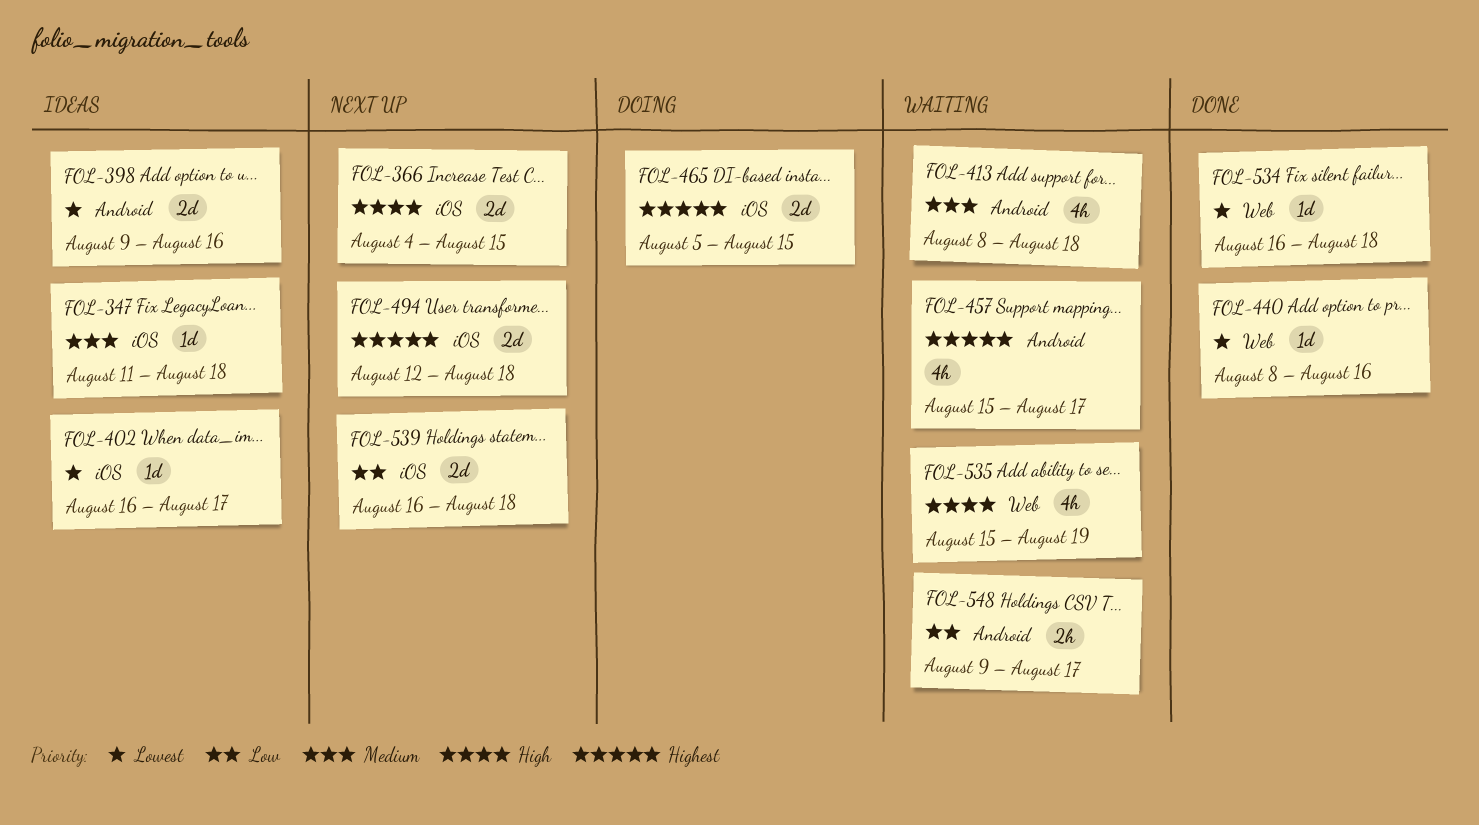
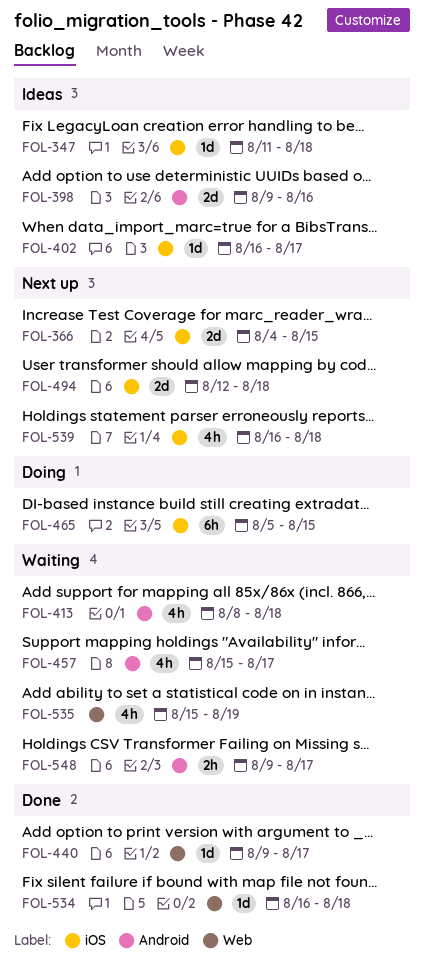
FOL-440, start: Aug 8 -> Aug 9
FOL-440, due: Aug 16 -> Aug 17
FOL-465, estimate: 2d -> 6h
FOL-539, estimate: 2d -> 4h

